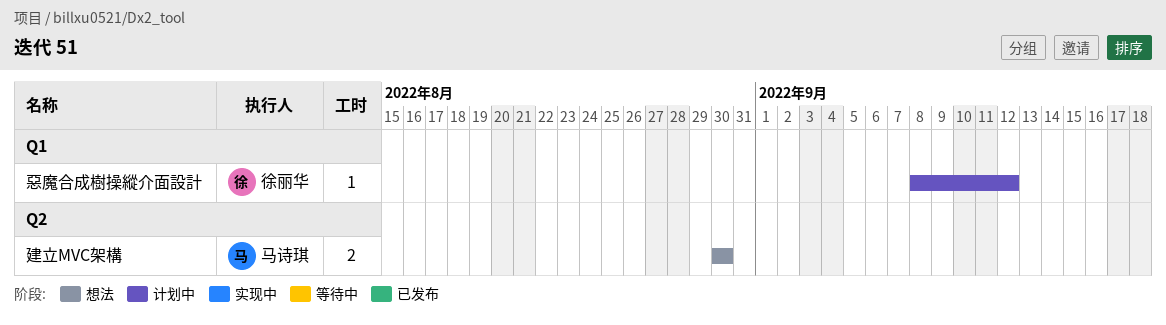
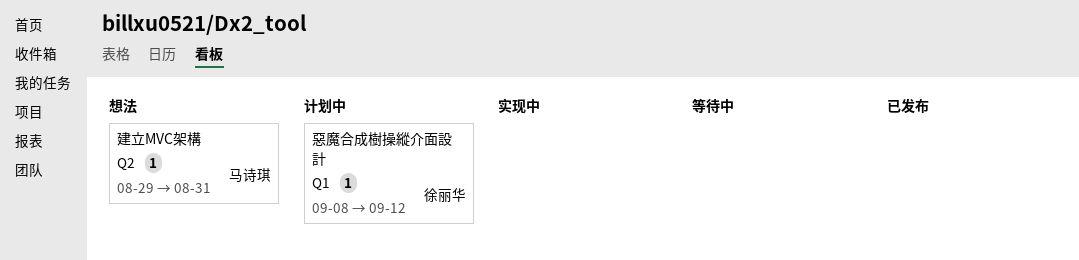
建立MVC架構, estimate: 2 -> 1
建立MVC架構, start: Aug 30 -> Aug 29
建立MVC架構, due: Aug 30 -> Aug 31

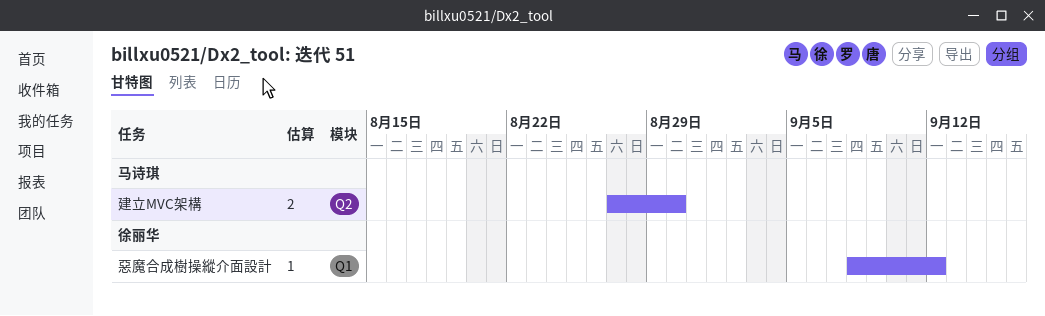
建立MVC架構, estimate: 1 -> 2
建立MVC架構, start: Aug 29 -> Aug 27
建立MVC架構, due: Aug 31 -> Aug 30

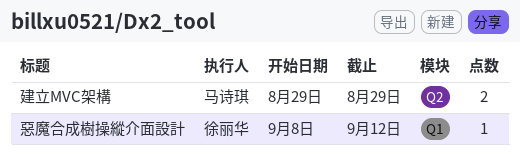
建立MVC架構, start: Aug 27 -> Aug 29
建立MVC架構, due: Aug 30 -> Aug 29

